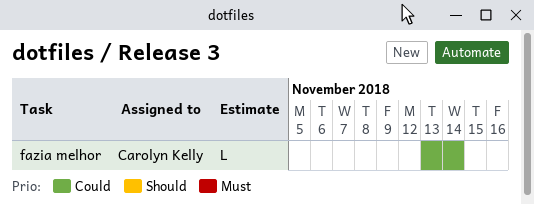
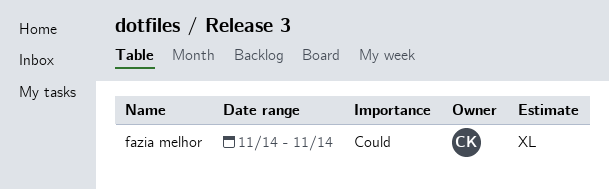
fazia melhor, estimate: L -> XL
fazia melhor, start: Nov 13 -> Nov 14

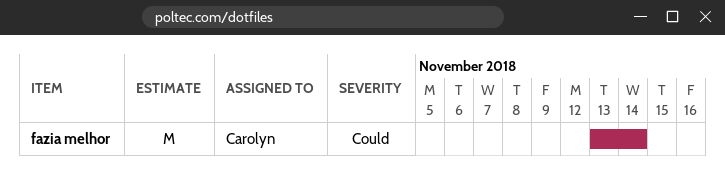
fazia melhor, estimate: XL -> M
fazia melhor, start: Nov 14 -> Nov 13

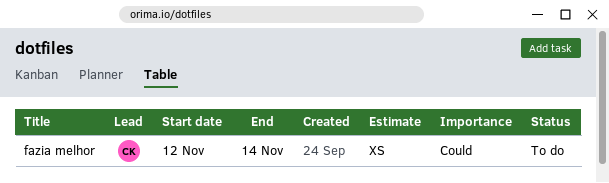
fazia melhor, estimate: M -> XS
fazia melhor, start: Nov 13 -> Nov 12

